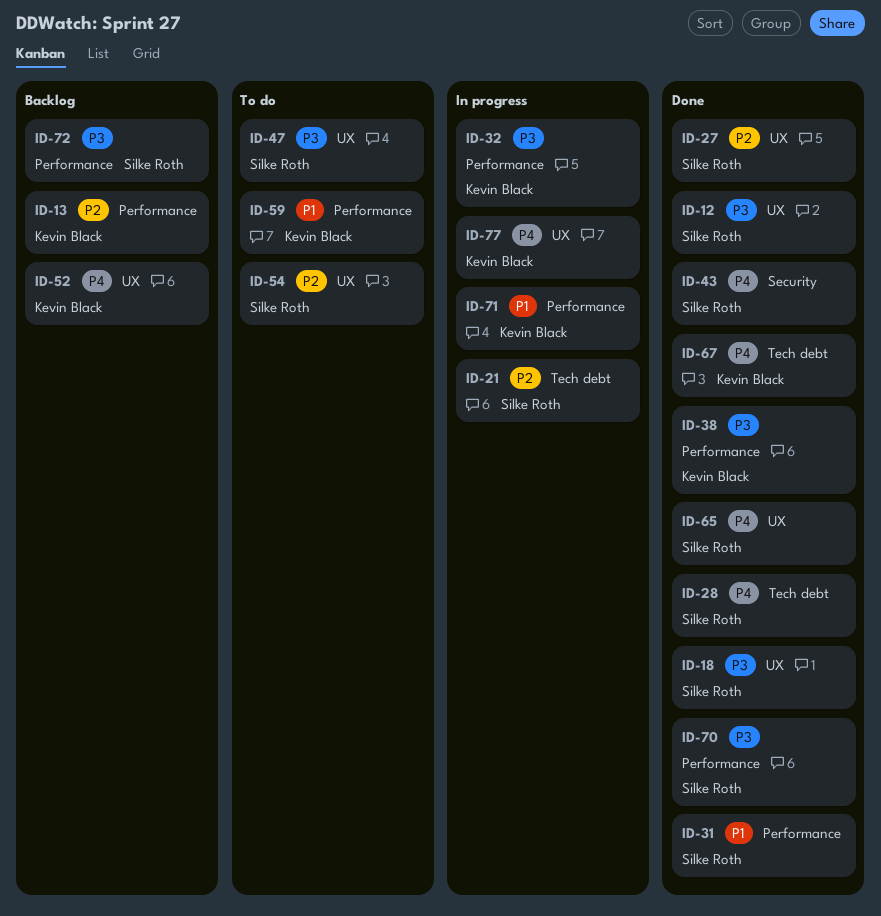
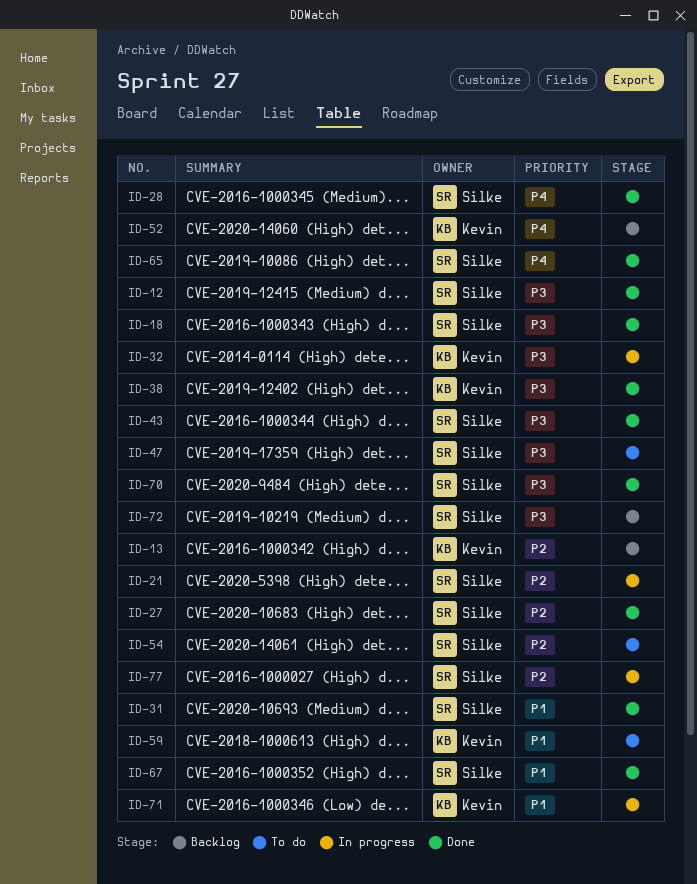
ID-43, priority: P4 -> P3
ID-67, owner: Kevin Black -> Silke Roth
ID-67, priority: P4 -> P1
ID-77, owner: Kevin Black -> Silke Roth
ID-77, priority: P4 -> P2

